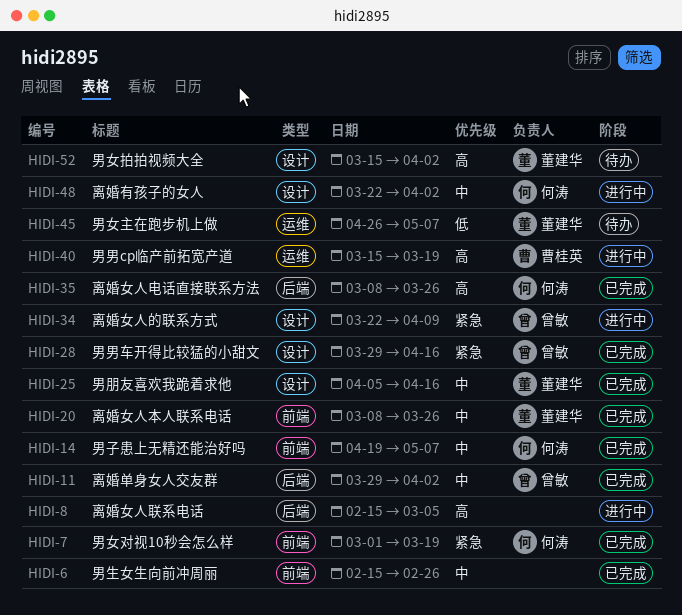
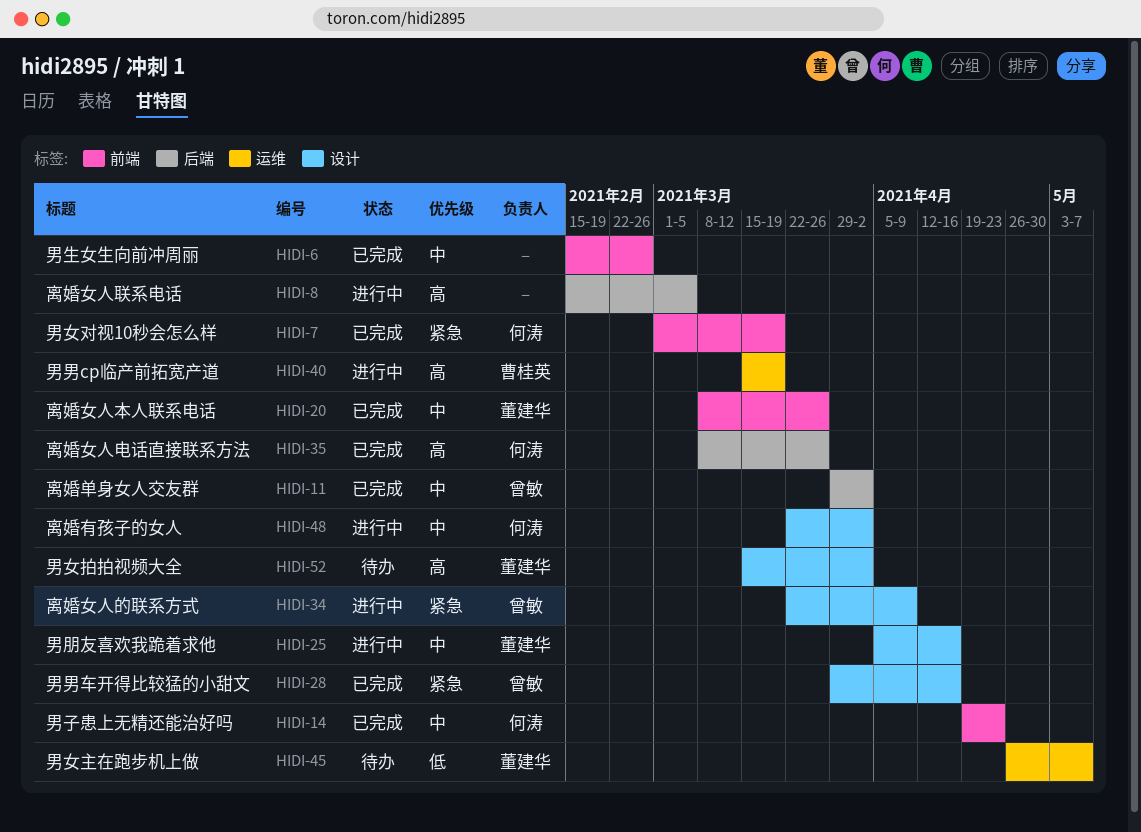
HIDI-14, due: May 7 -> Apr 23
HIDI-25, status: 已完成 -> 进行中

